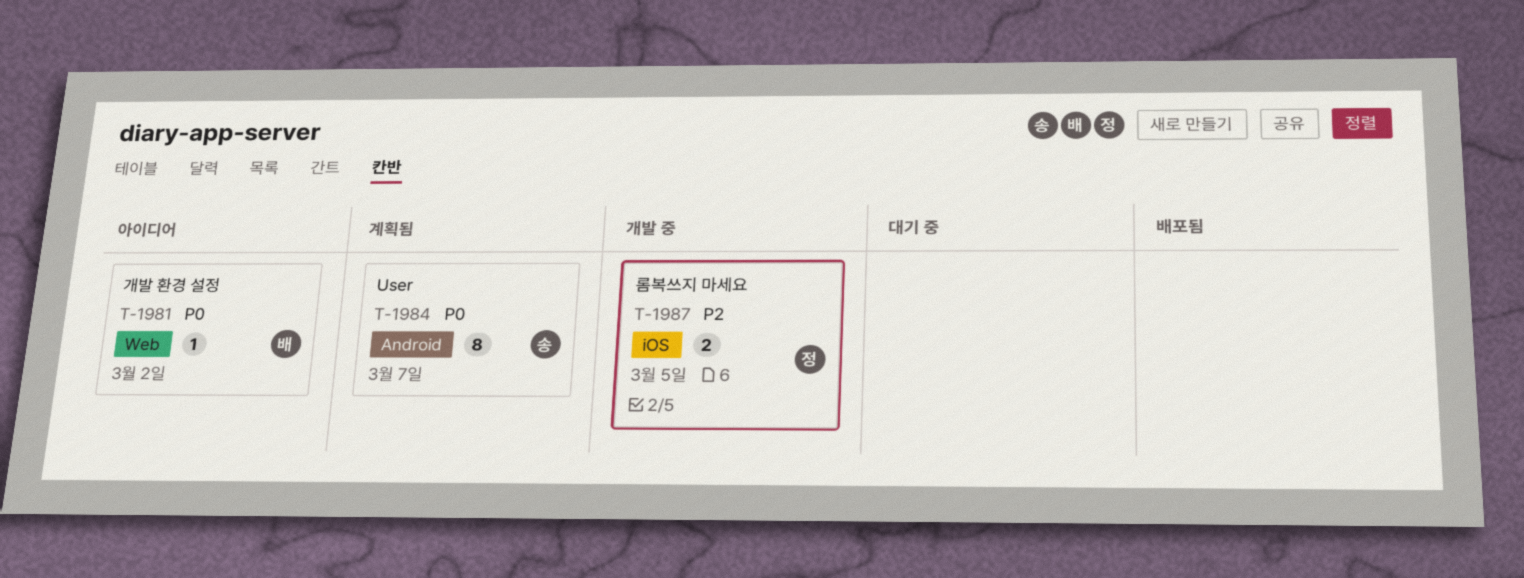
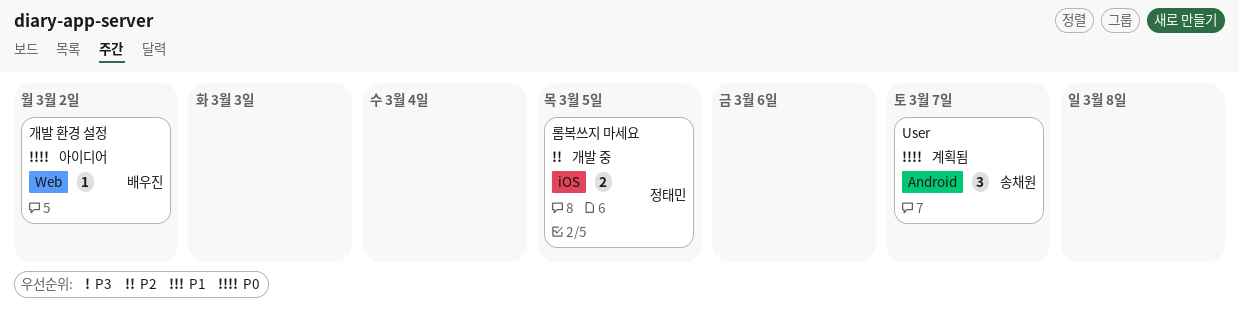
User, estimate: 8 -> 3

